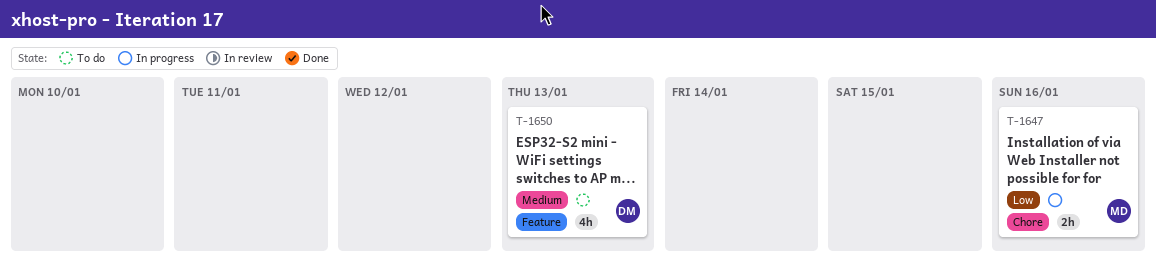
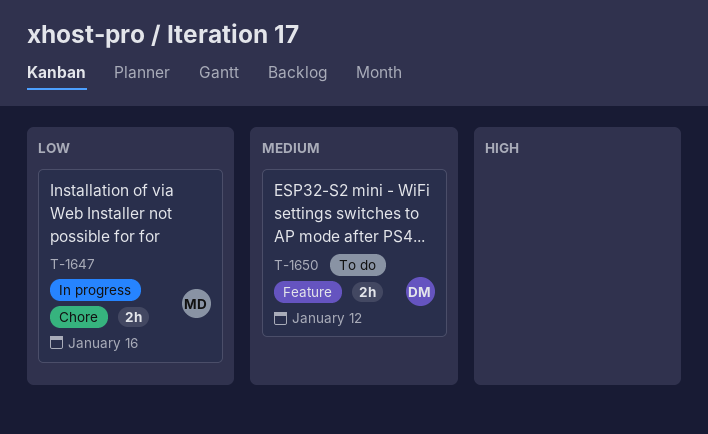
T-1650, estimate: 4h -> 2h
T-1650, due: Jan 13 -> Jan 12

